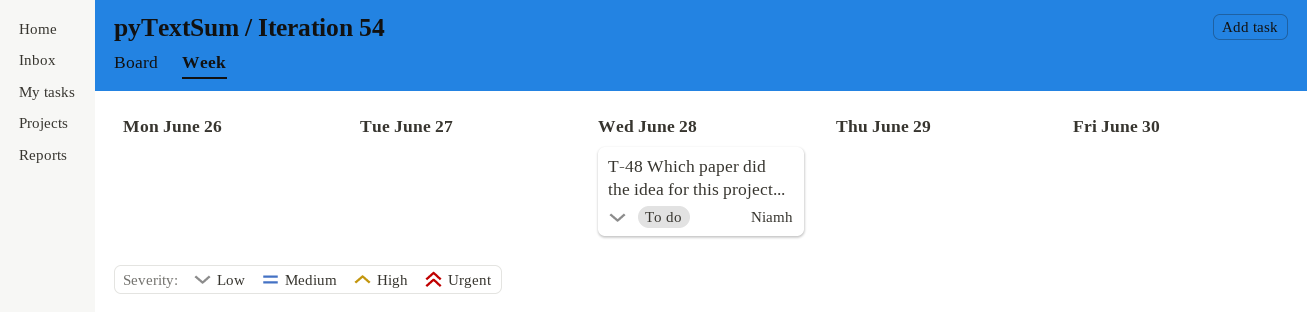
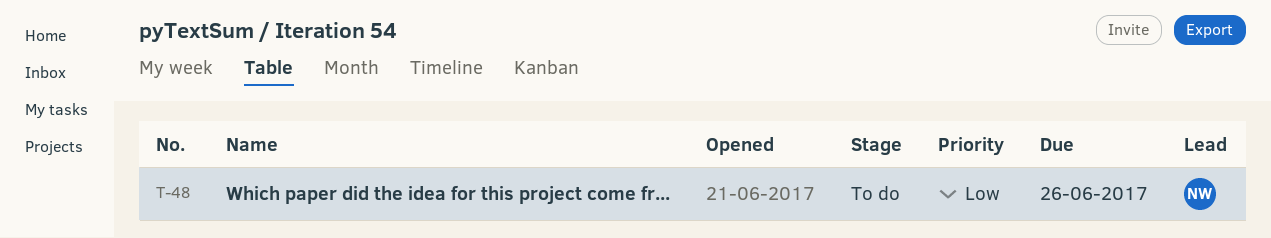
T-48, due: Jun 28 -> Jun 26

